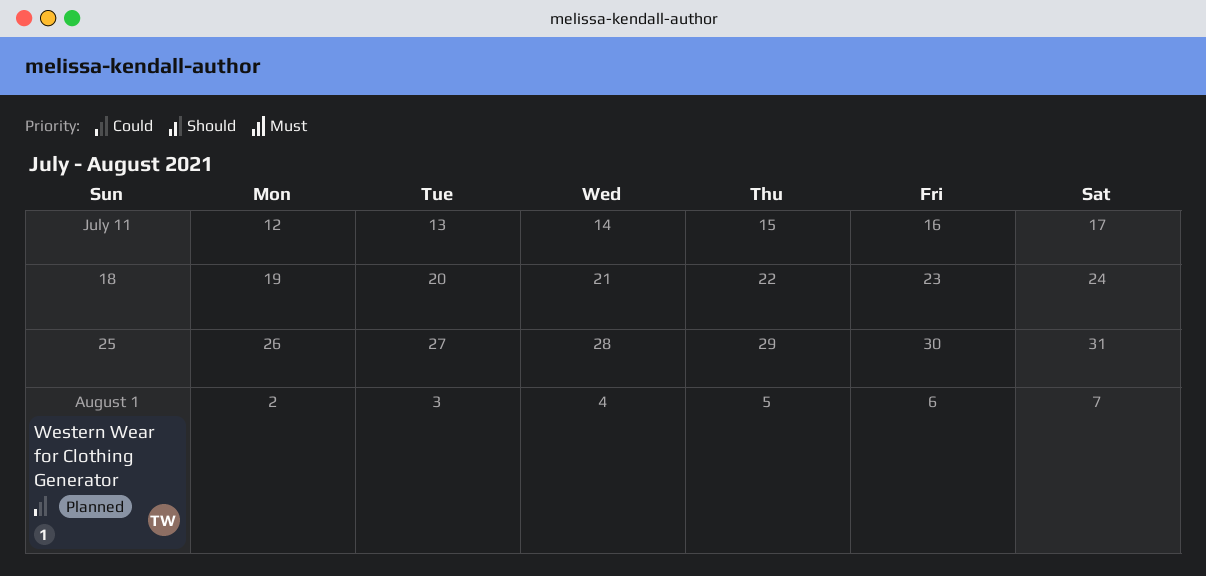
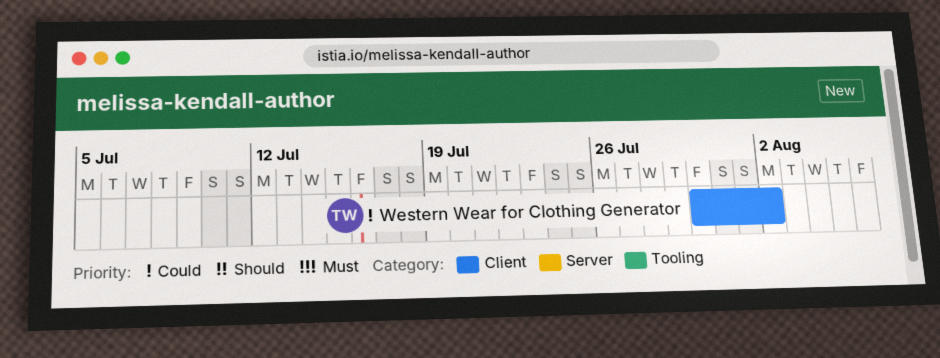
Western Wear for Clothing Generator, due: Aug 1 -> Aug 2

